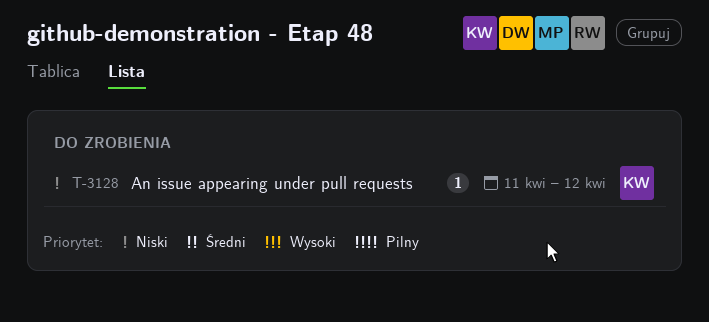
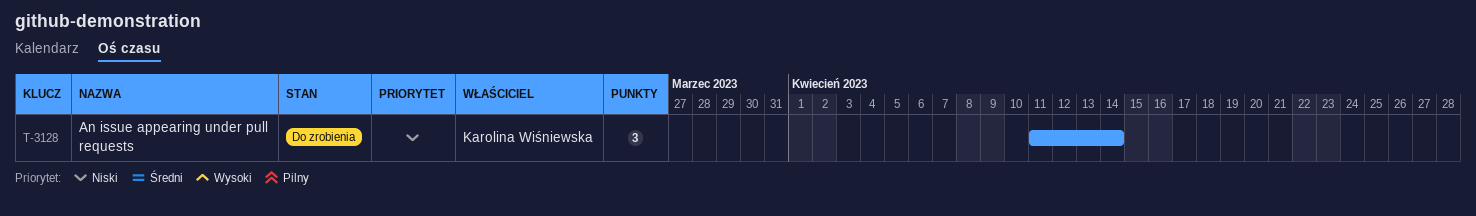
T-3128, estimate: 1 -> 3
T-3128, due: Apr 12 -> Apr 14

